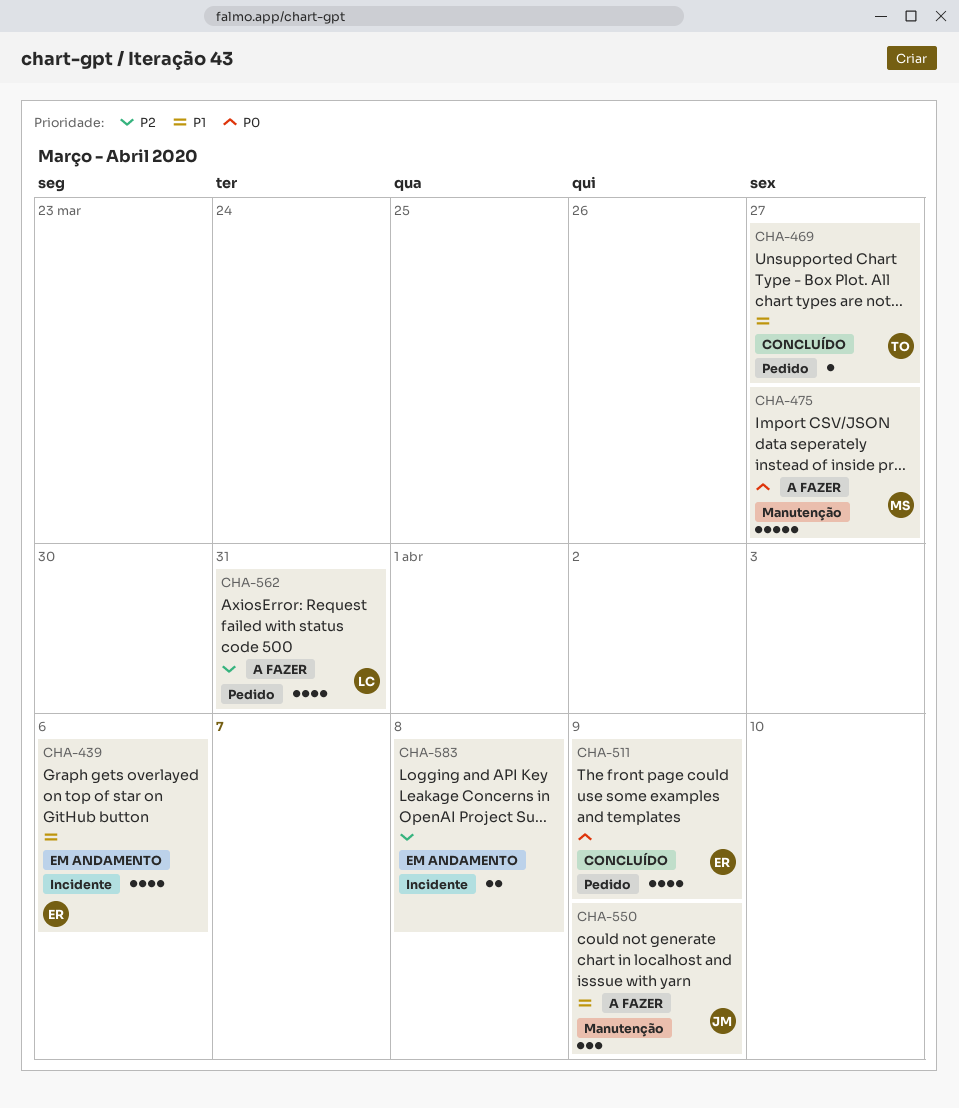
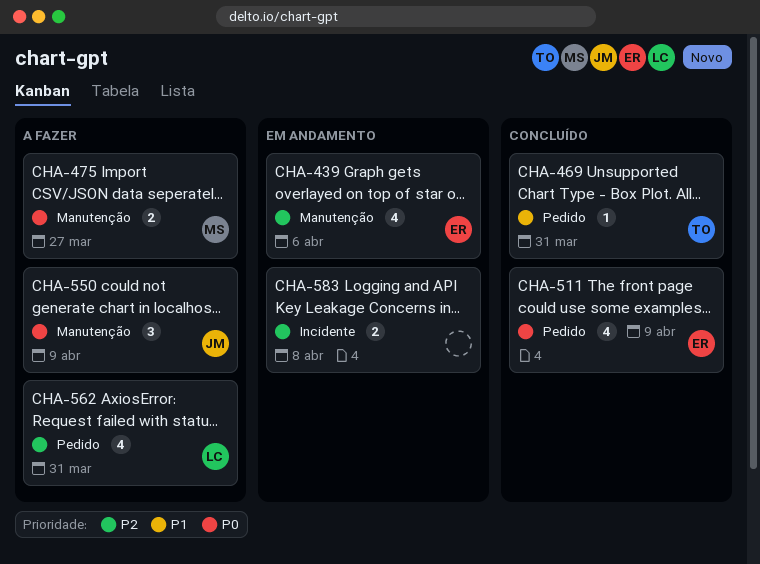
CHA-439, priority: P1 -> P2
CHA-439, label: Incidente -> Manutenção
CHA-469, due: Mar 27 -> Mar 31
CHA-475, estimate: 5 -> 2
CHA-550, priority: P1 -> P0

